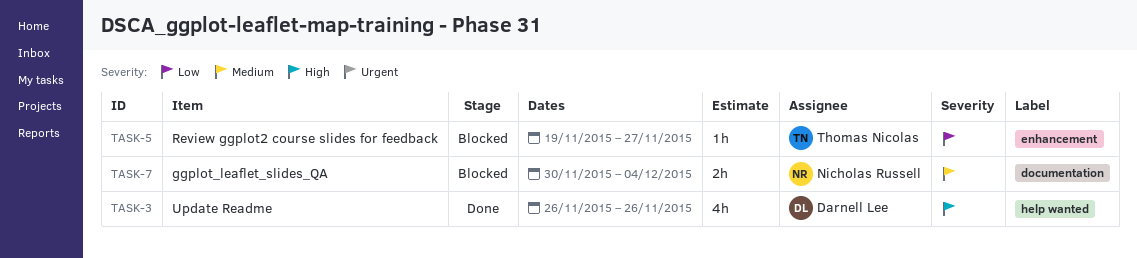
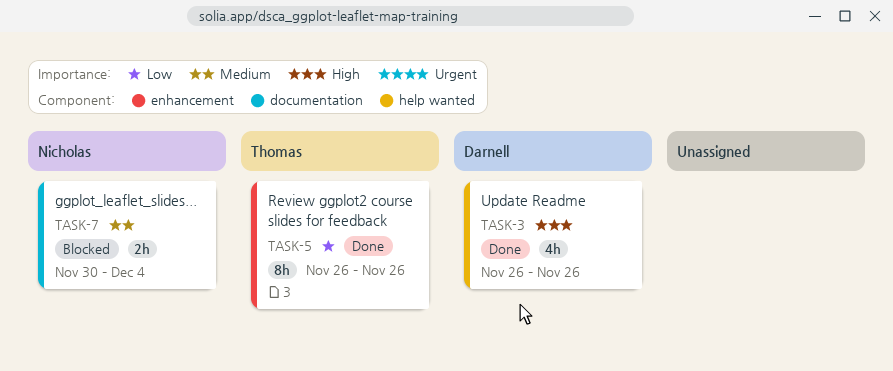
TASK-5, status: Blocked -> Done
TASK-5, estimate: 1h -> 8h
TASK-5, start: Nov 19 -> Nov 26
TASK-5, due: Nov 27 -> Nov 26

